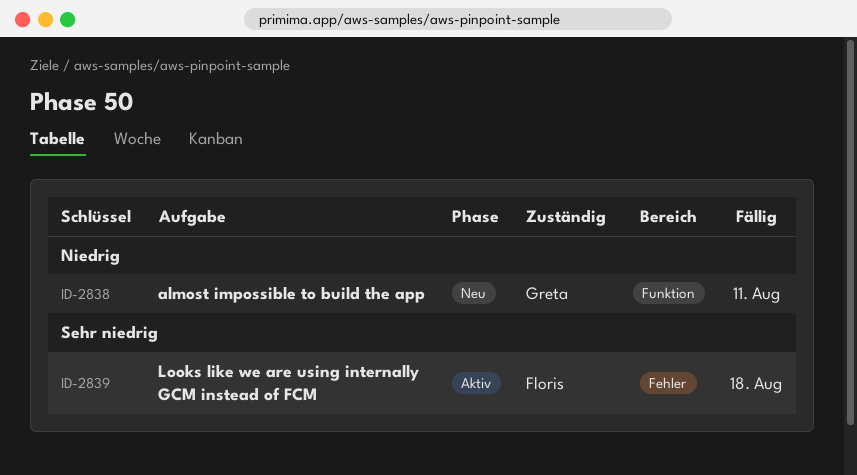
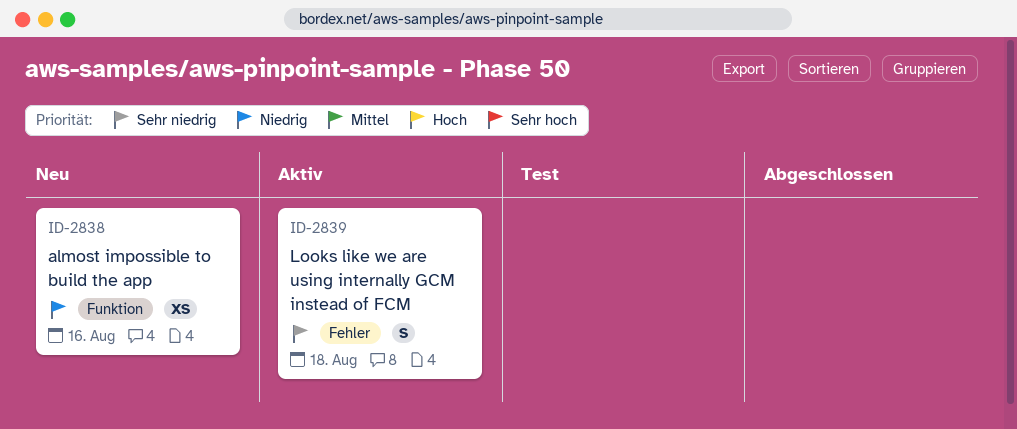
ID-2838, due: Aug 11 -> Aug 16

